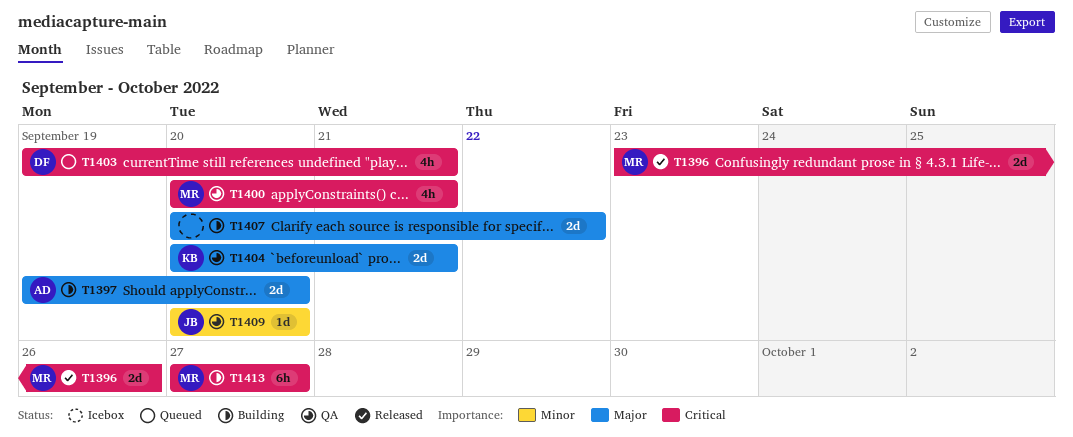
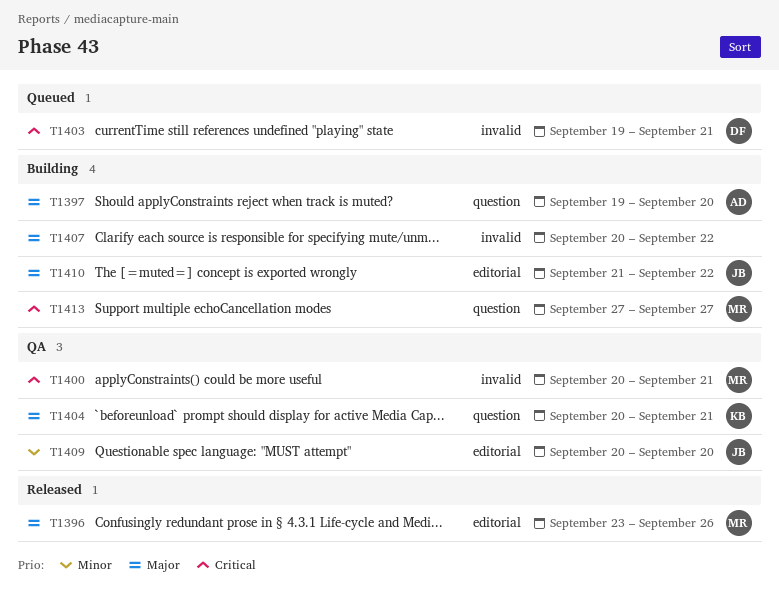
T1396, priority: Critical -> Major
T1410: none -> present

